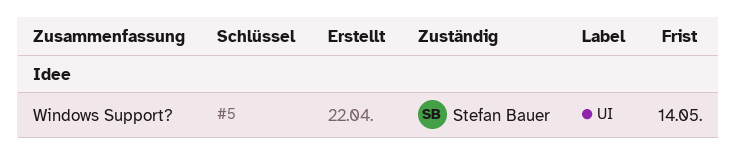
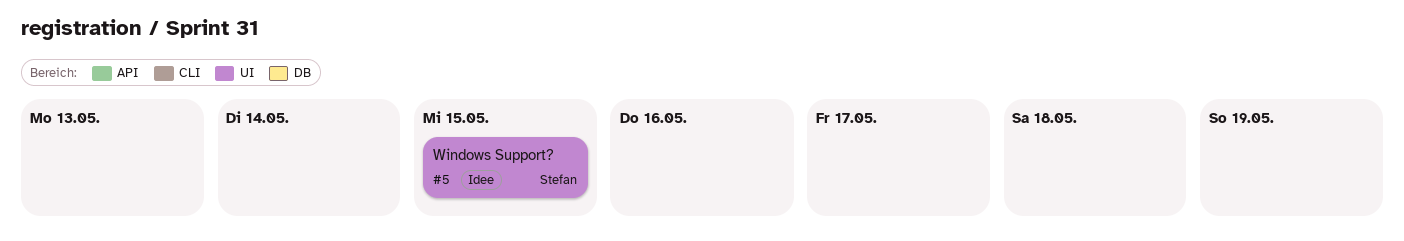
#5, due: May 14 -> May 15

